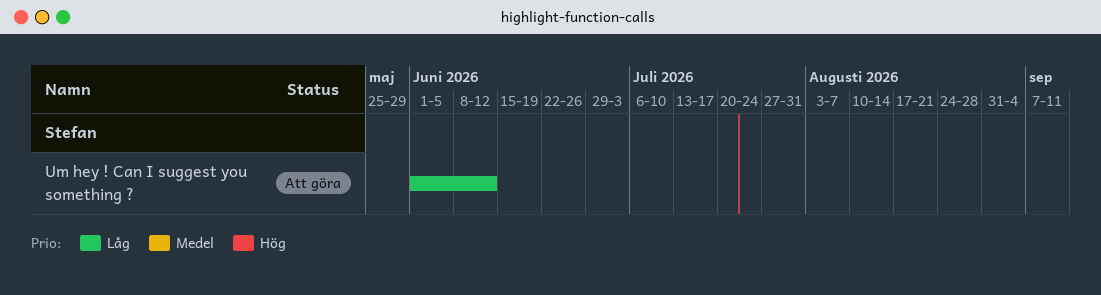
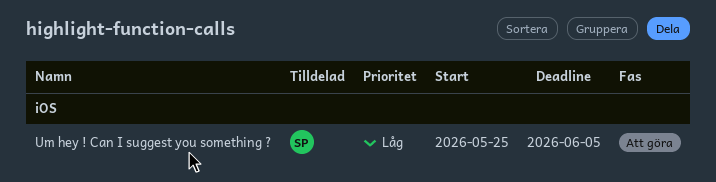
Um hey ! Can I suggest you something ?, start: Jun 1 -> May 25
Um hey ! Can I suggest you something ?, due: Jun 12 -> Jun 5

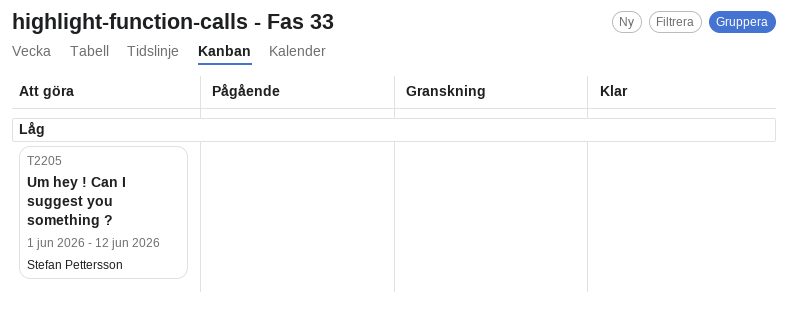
Um hey ! Can I suggest you something ?, start: May 25 -> Jun 1
Um hey ! Can I suggest you something ?, due: Jun 5 -> Jun 12

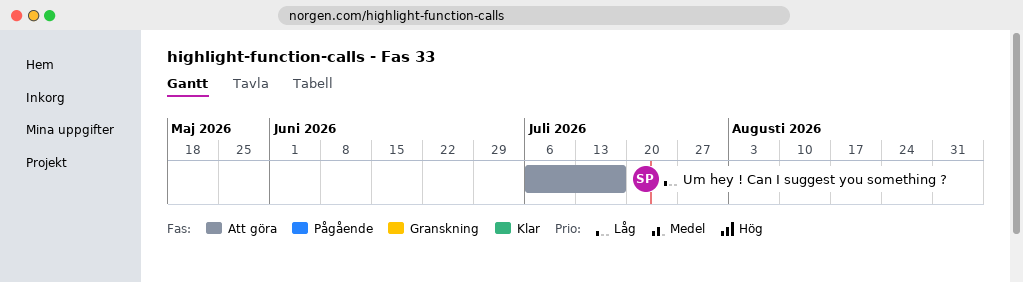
Um hey ! Can I suggest you something ?, start: Jun 1 -> Jul 6
Um hey ! Can I suggest you something ?, due: Jun 12 -> Jul 17

